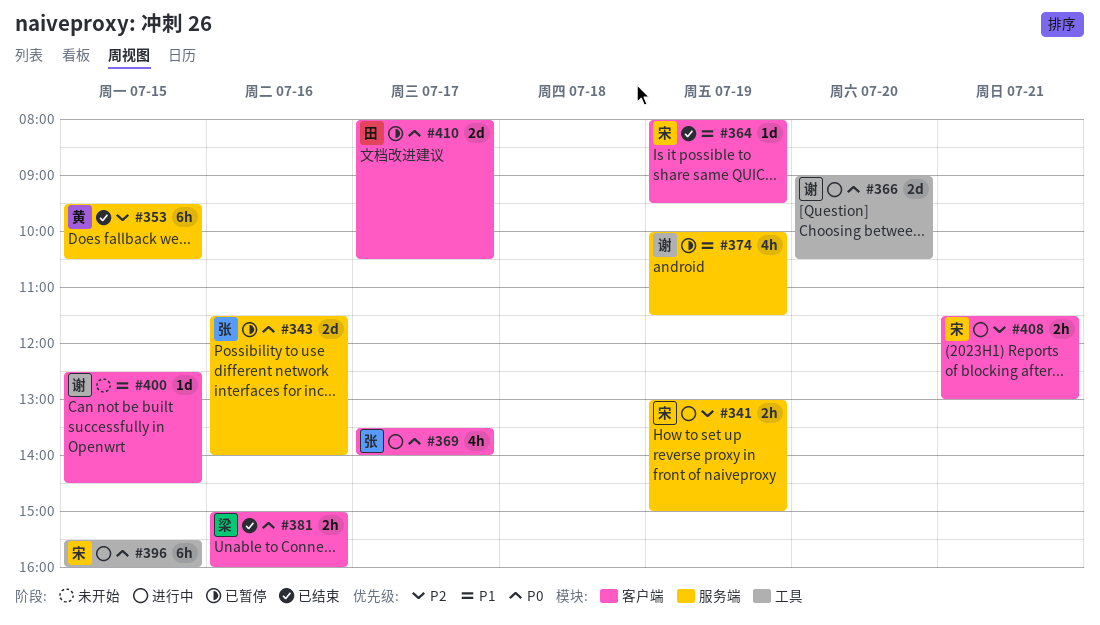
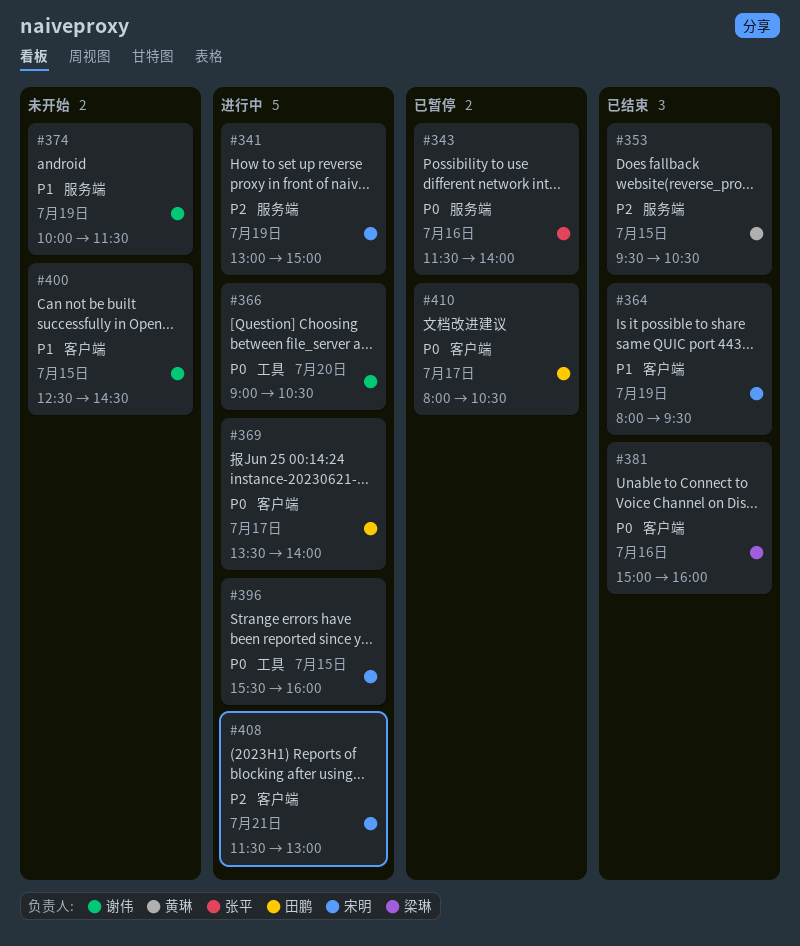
#369, owner: 张平 -> 田鹏
#374, status: 已暂停 -> 未开始

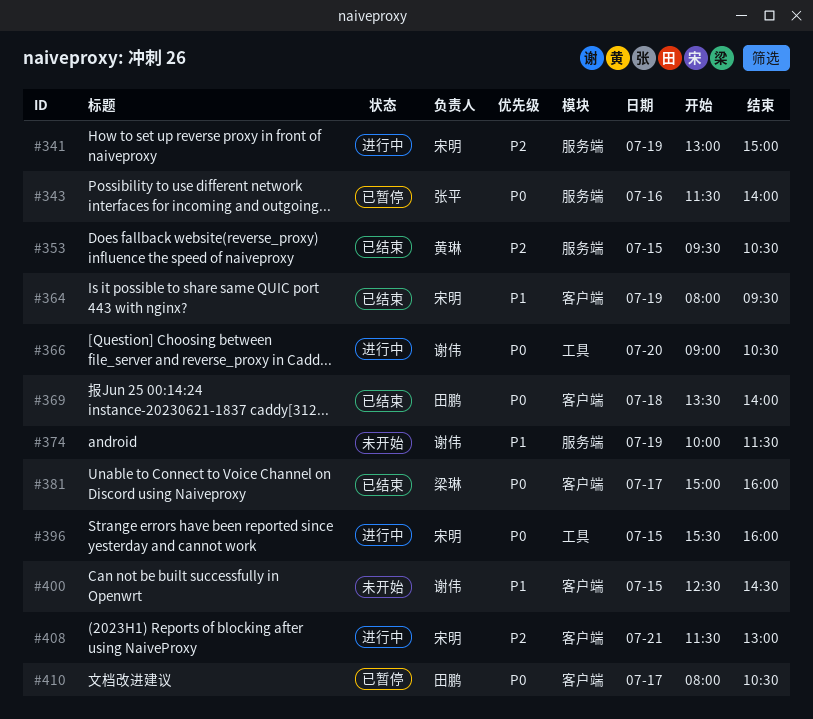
#369, status: 进行中 -> 已结束
#369, day: Jul 17 -> Jul 18
#381, day: Jul 16 -> Jul 17

